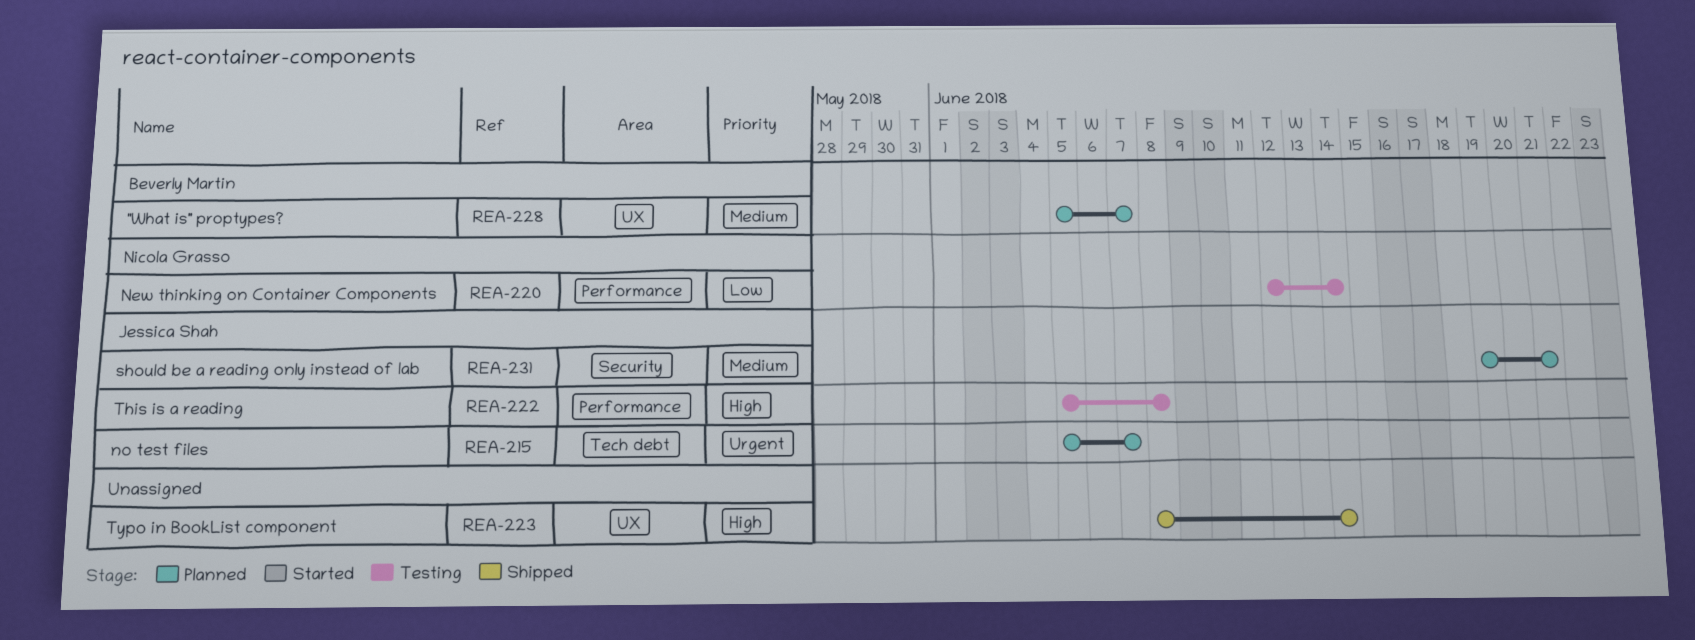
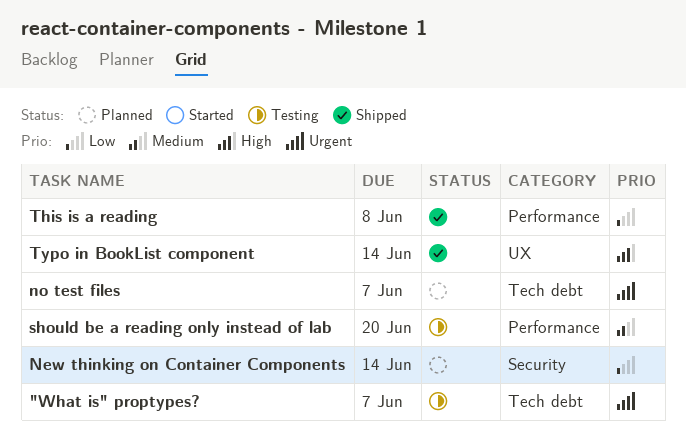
"What is" proptypes?, status: Planned -> Testing
"What is" proptypes?, priority: Medium -> Urgent
"What is" proptypes?, label: UX -> Tech debt
New thinking on Container Components, status: Testing -> Planned
New thinking on Container Components, label: Performance -> Security
should be a reading only instead of lab, status: Planned -> Testing
should be a reading only instead of lab, label: Security -> Performance
should be a reading only instead of lab, due: Jun 21 -> Jun 20
This is a reading, status: Testing -> Shipped
This is a reading, priority: High -> Low

